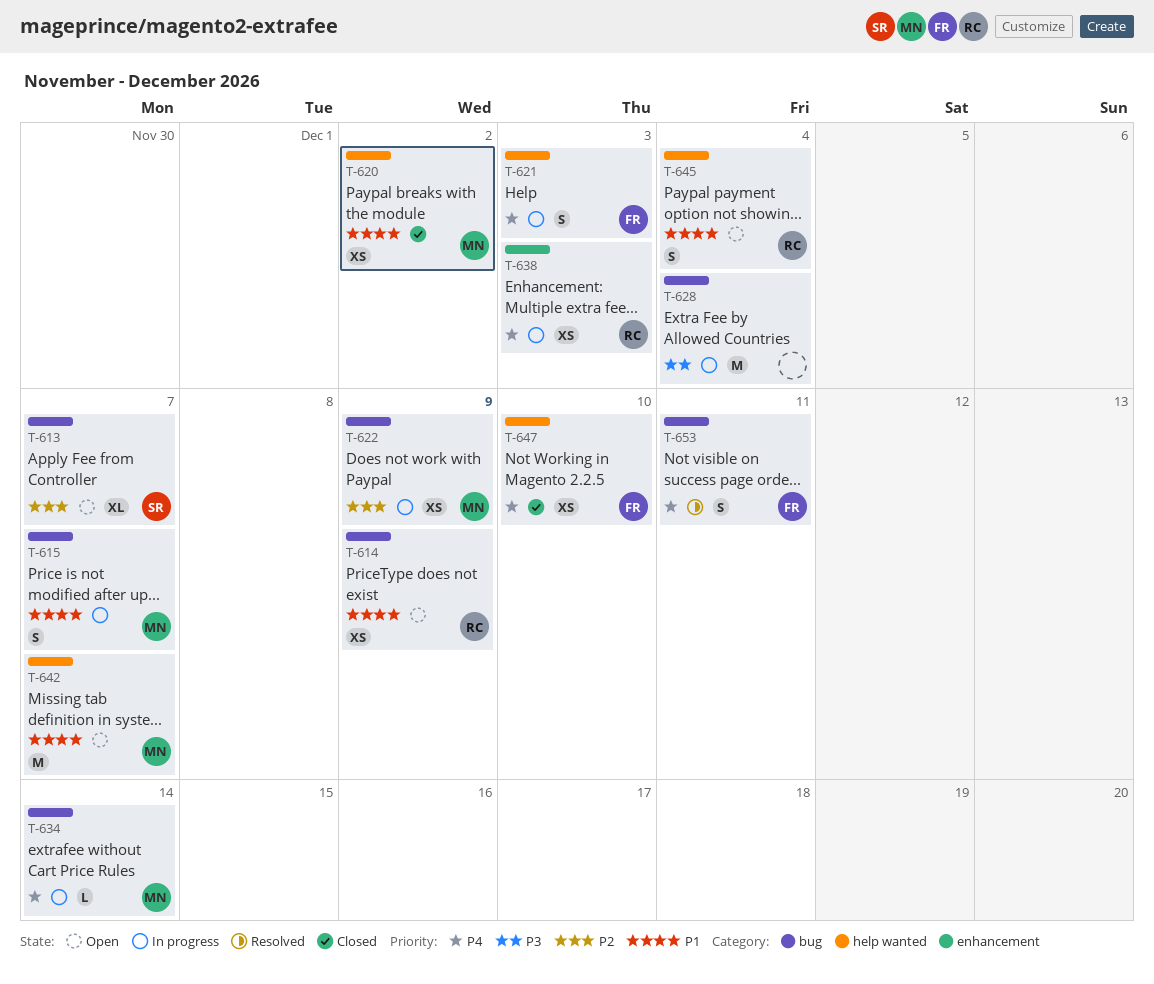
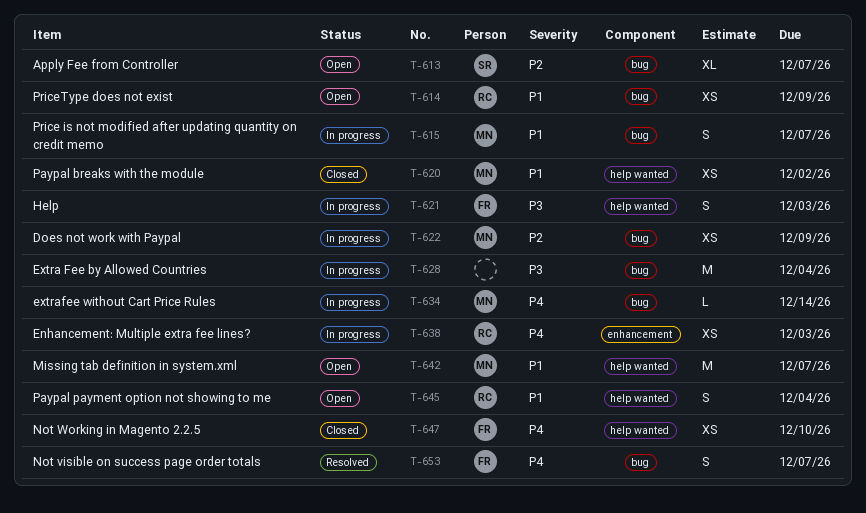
T-621, priority: P4 -> P3
T-653, due: Dec 11 -> Dec 7

